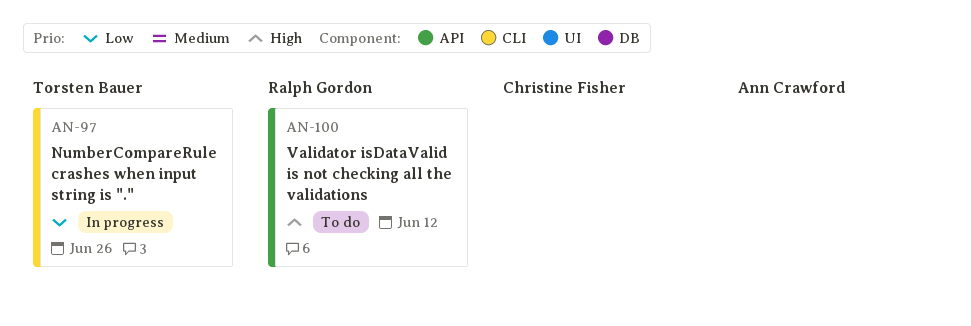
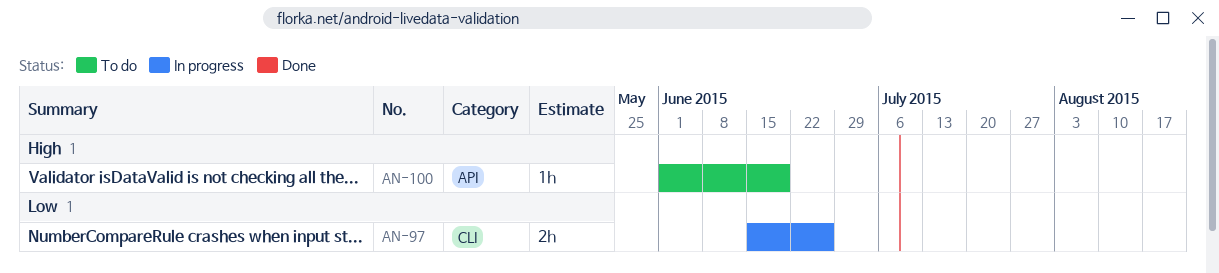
AN-100, due: Jun 12 -> Jun 19

